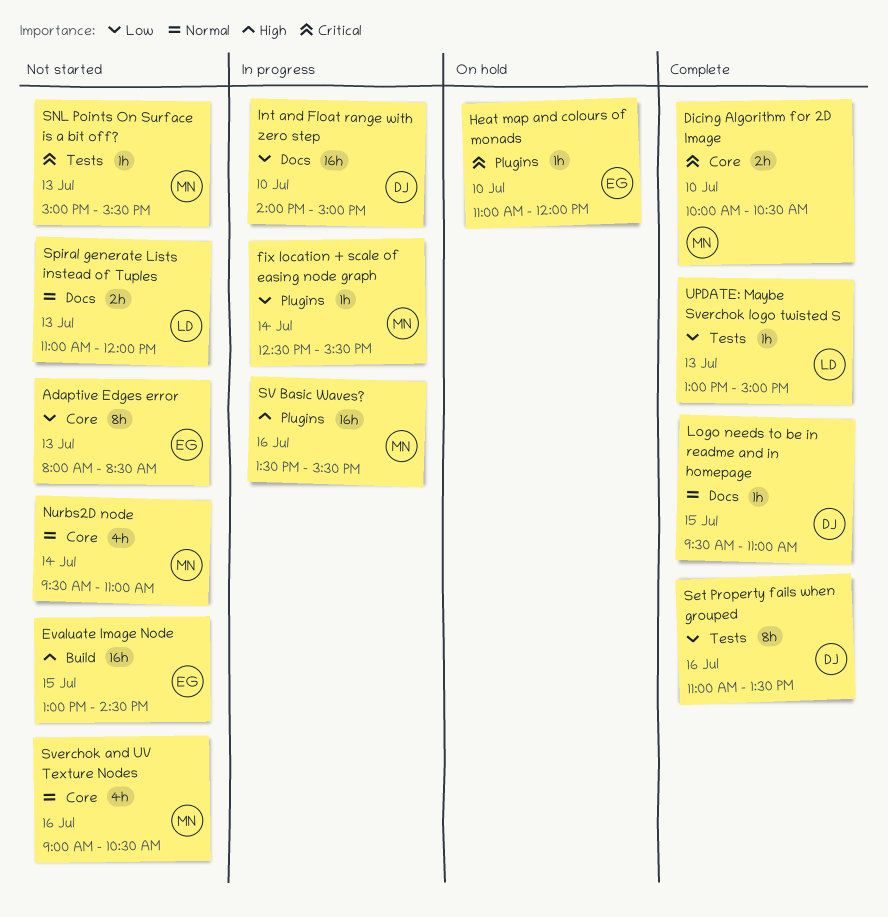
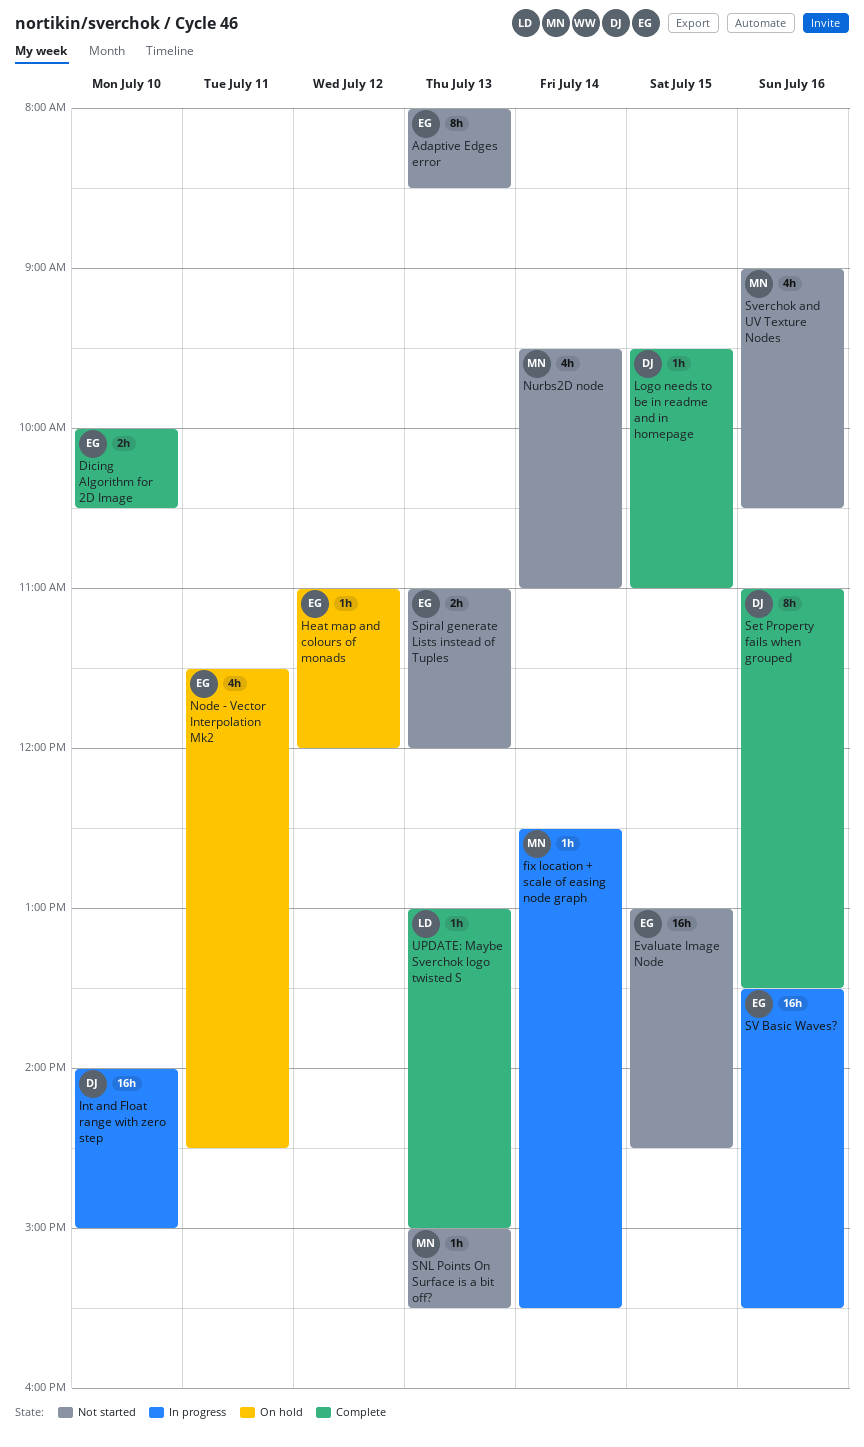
Dicing Algorithm for 2D Image, owner: MN -> EG
Heat map and colours of monads, day: Jul 10 -> Jul 12
Node - Vector Interpolation Mk2: none -> present
Spiral generate Lists instead of Tuples, owner: LD -> EG
SV Basic Waves?, owner: MN -> EG

